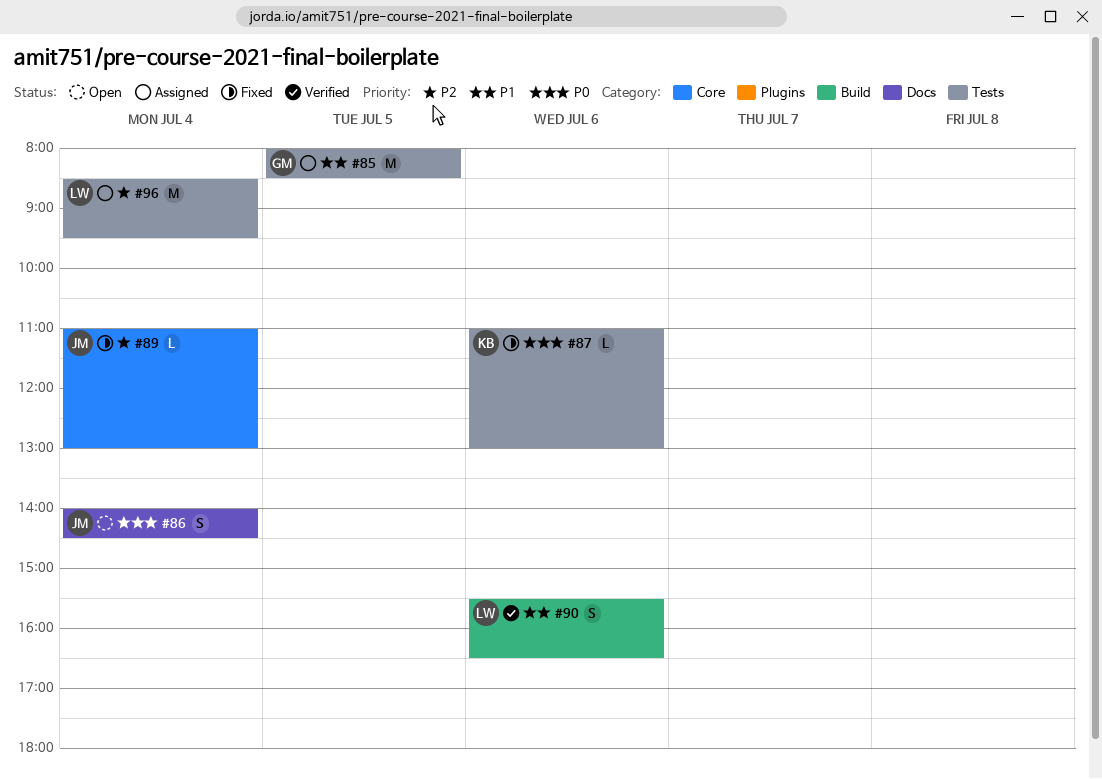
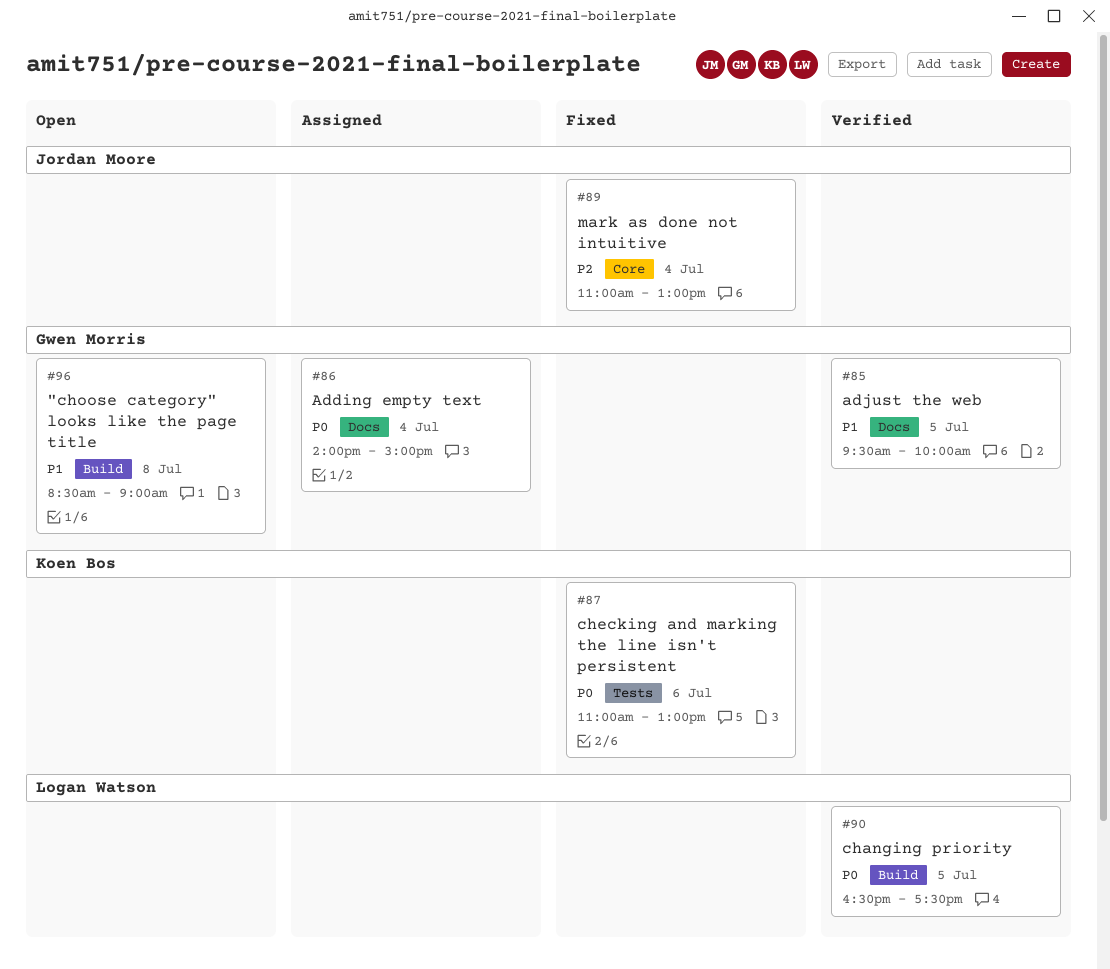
#85, status: Assigned -> Verified
#85, label: Tests -> Docs
#85, begins: 08:00 -> 09:30
#85, ends: 08:30 -> 10:00
#86, status: Open -> Assigned
#86, owner: Jordan Moore -> Gwen Morris
#86, ends: 14:30 -> 15:00
#90, priority: P1 -> P0
#90, day: Jul 6 -> Jul 5
#90, begins: 15:30 -> 16:30
#90, ends: 16:30 -> 17:30
#96, status: Assigned -> Open
#96, owner: Logan Watson -> Gwen Morris
#96, priority: P2 -> P1
#96, label: Tests -> Build
#96, day: Jul 4 -> Jul 8
#96, ends: 09:30 -> 09:00

